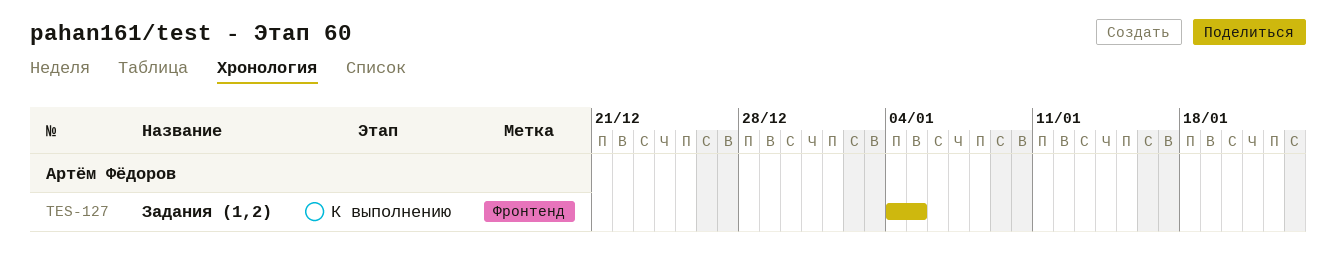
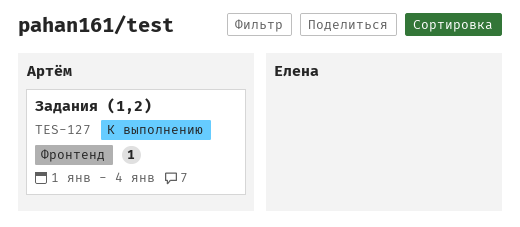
TES-127, start: Jan 4 -> Jan 1
TES-127, due: Jan 5 -> Jan 4

